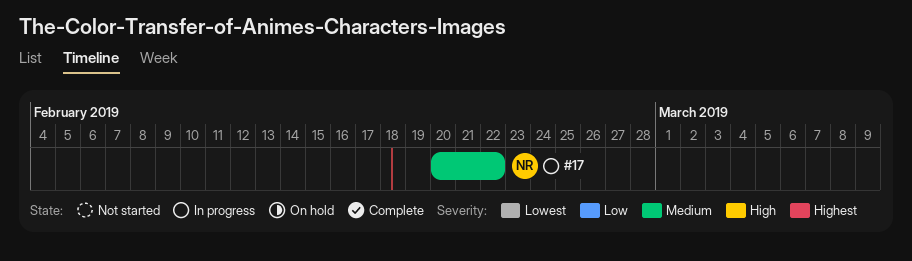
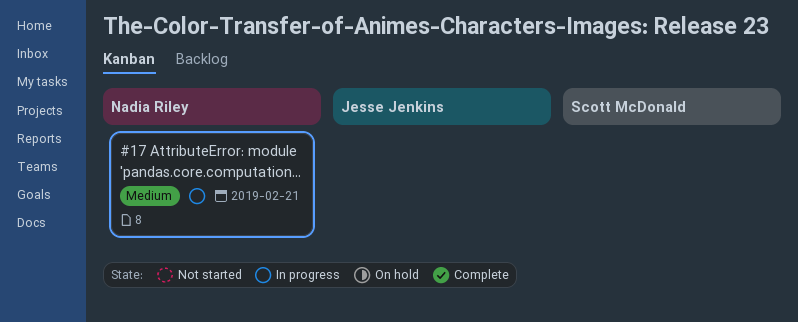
#17, due: Feb 22 -> Feb 21

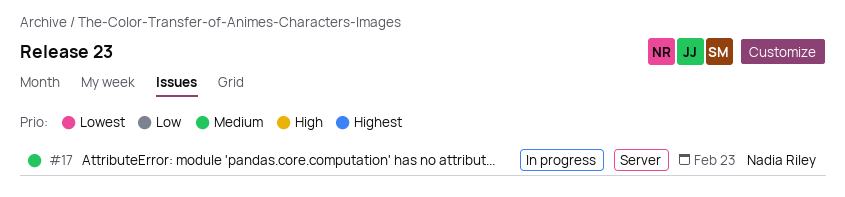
#17, due: Feb 21 -> Feb 23

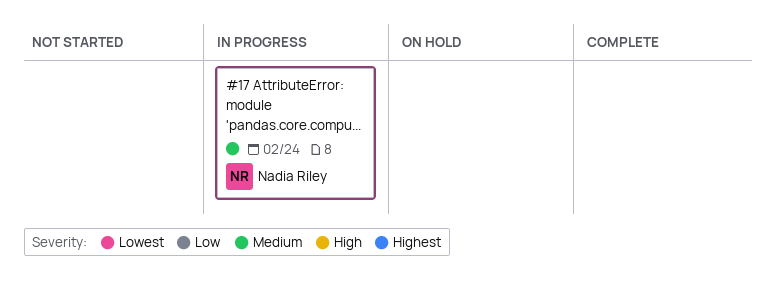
#17, due: Feb 23 -> Feb 24

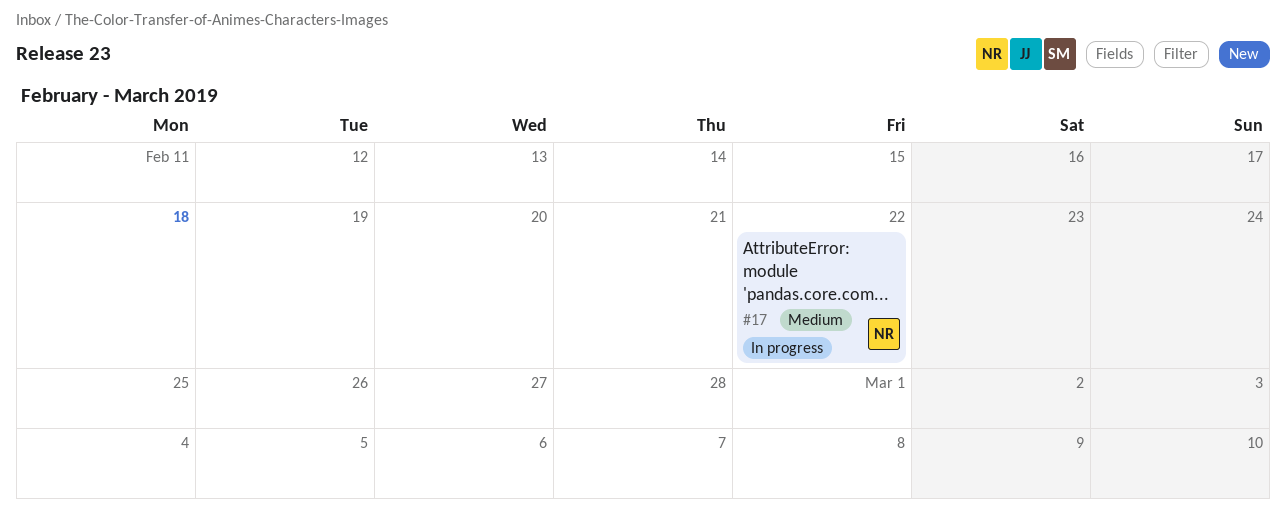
#17, due: Feb 24 -> Feb 22

